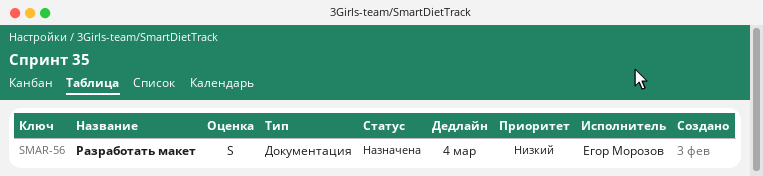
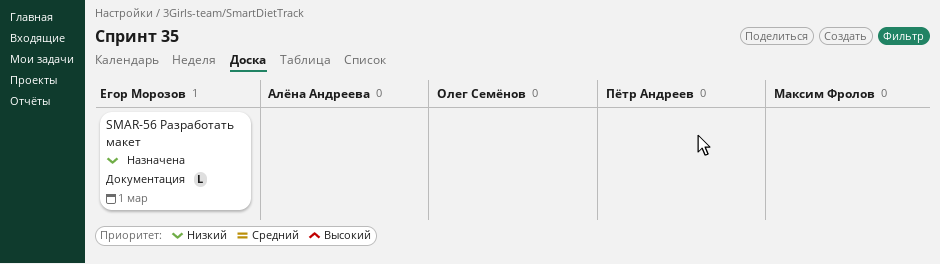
SMAR-56, estimate: S -> L
SMAR-56, due: Mar 4 -> Mar 1

